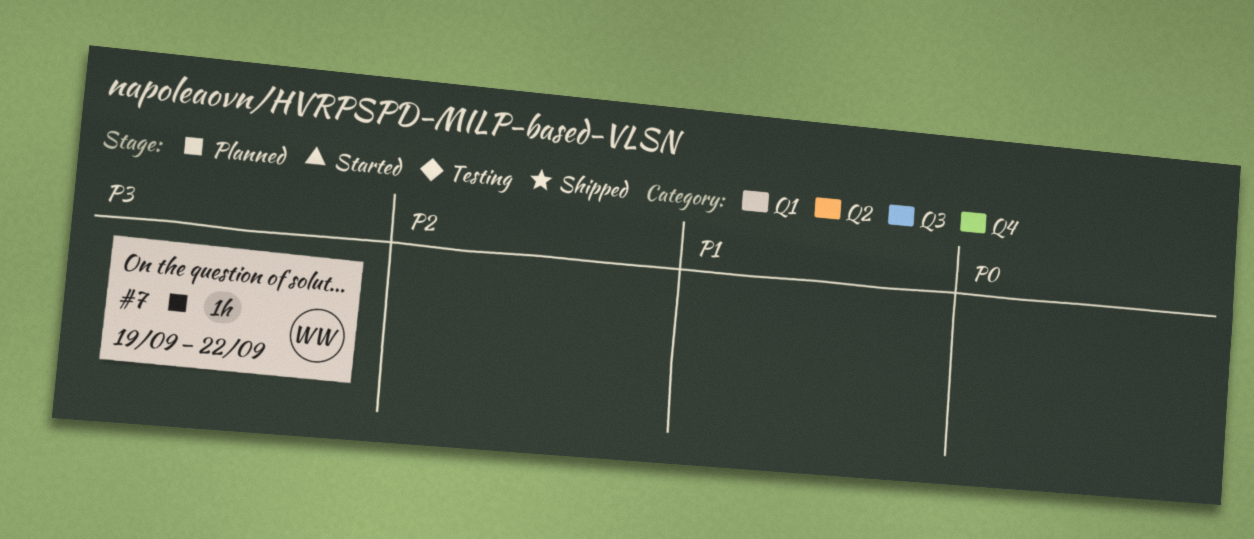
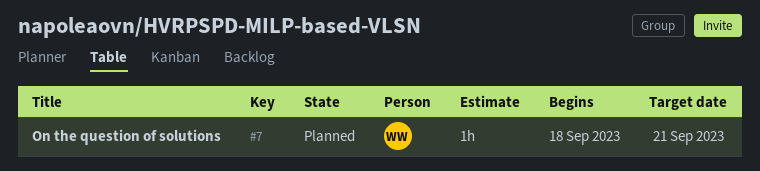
#7, start: Sep 19 -> Sep 18
#7, due: Sep 22 -> Sep 21

